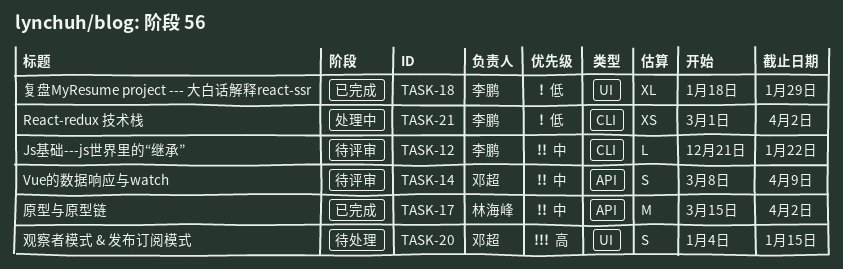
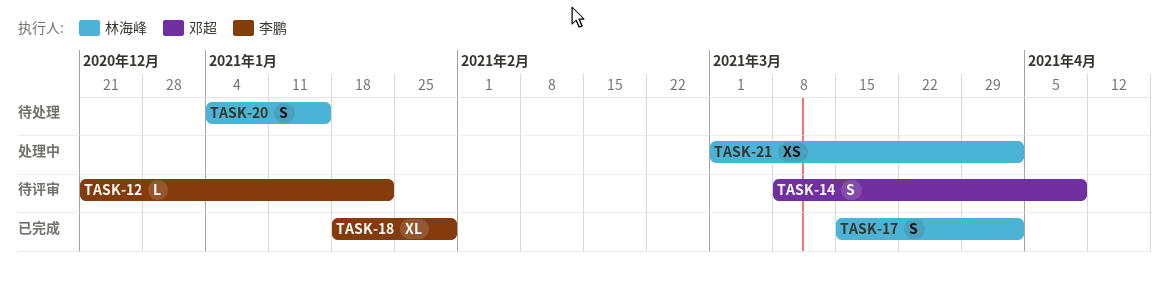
TASK-17, estimate: M -> S
TASK-20, owner: 邓超 -> 林海峰
TASK-21, owner: 李鹏 -> 林海峰

